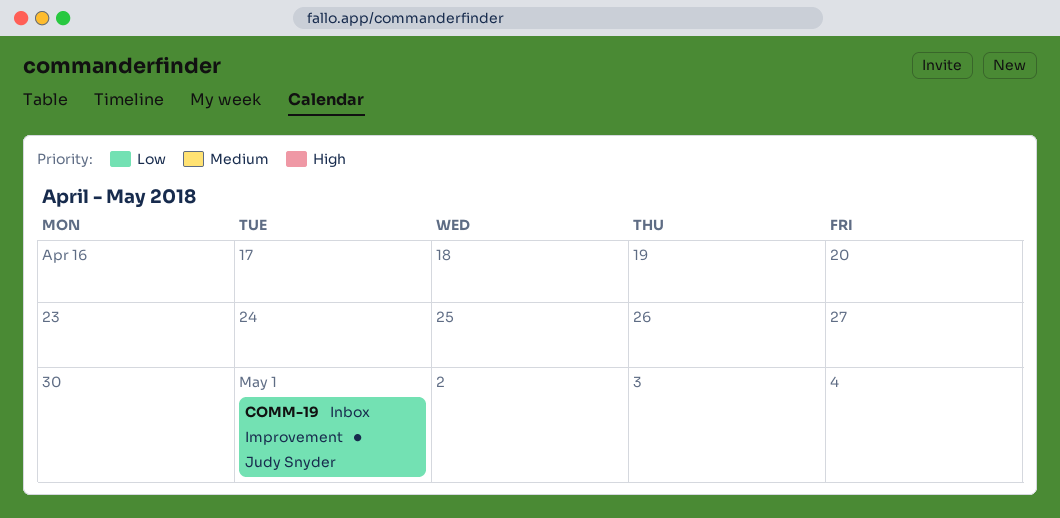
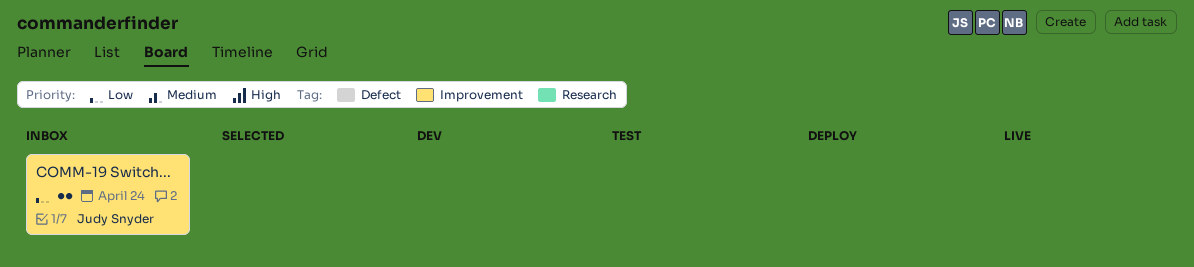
COMM-19, estimate: 1 -> 2
COMM-19, due: May 1 -> Apr 24

